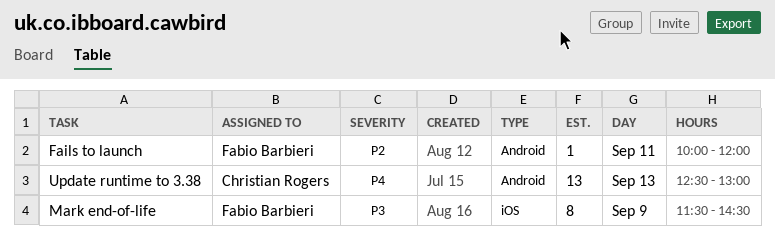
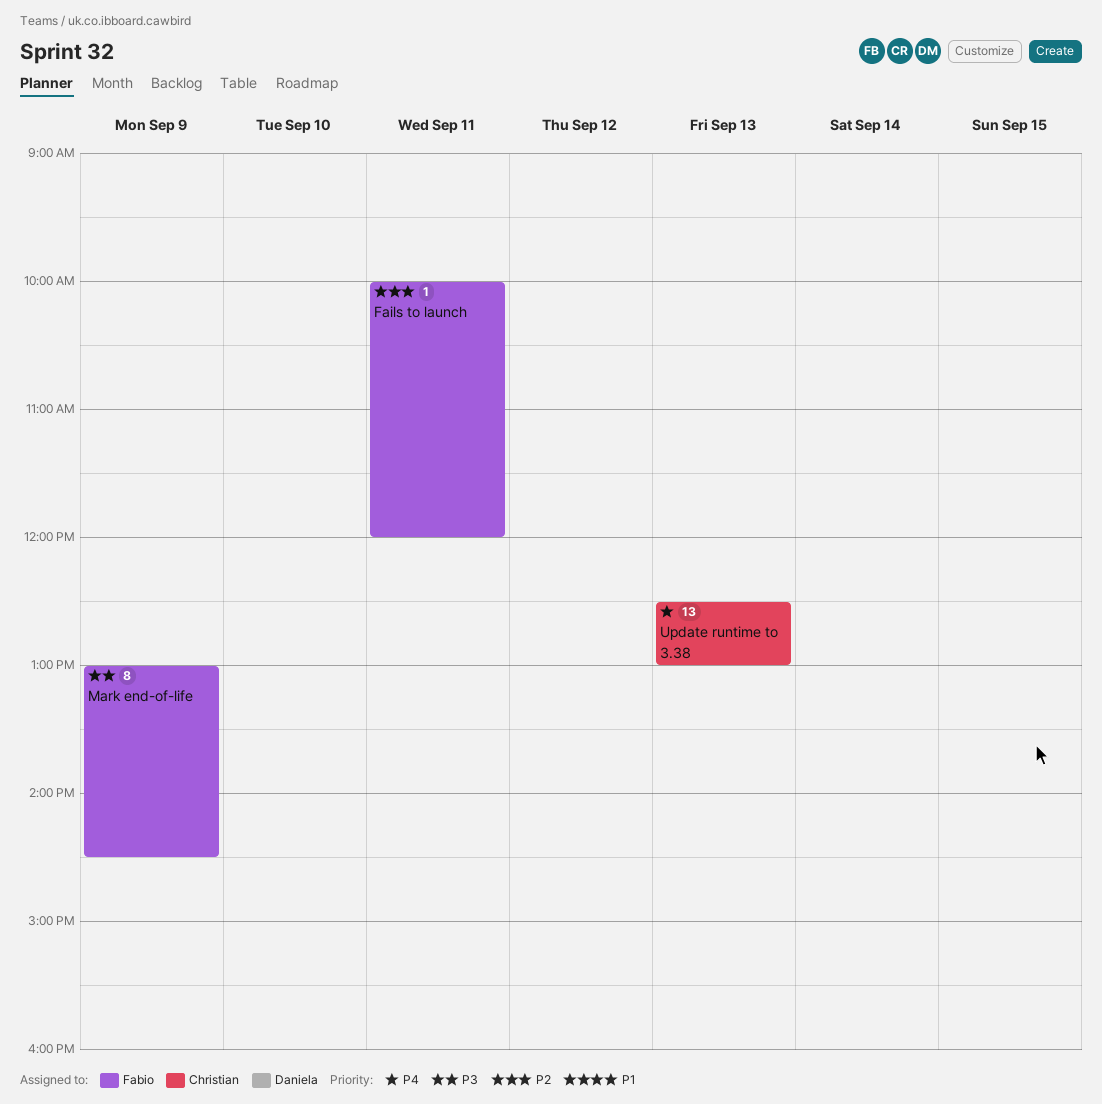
Mark end-of-life, begins: 11:30 -> 13:00

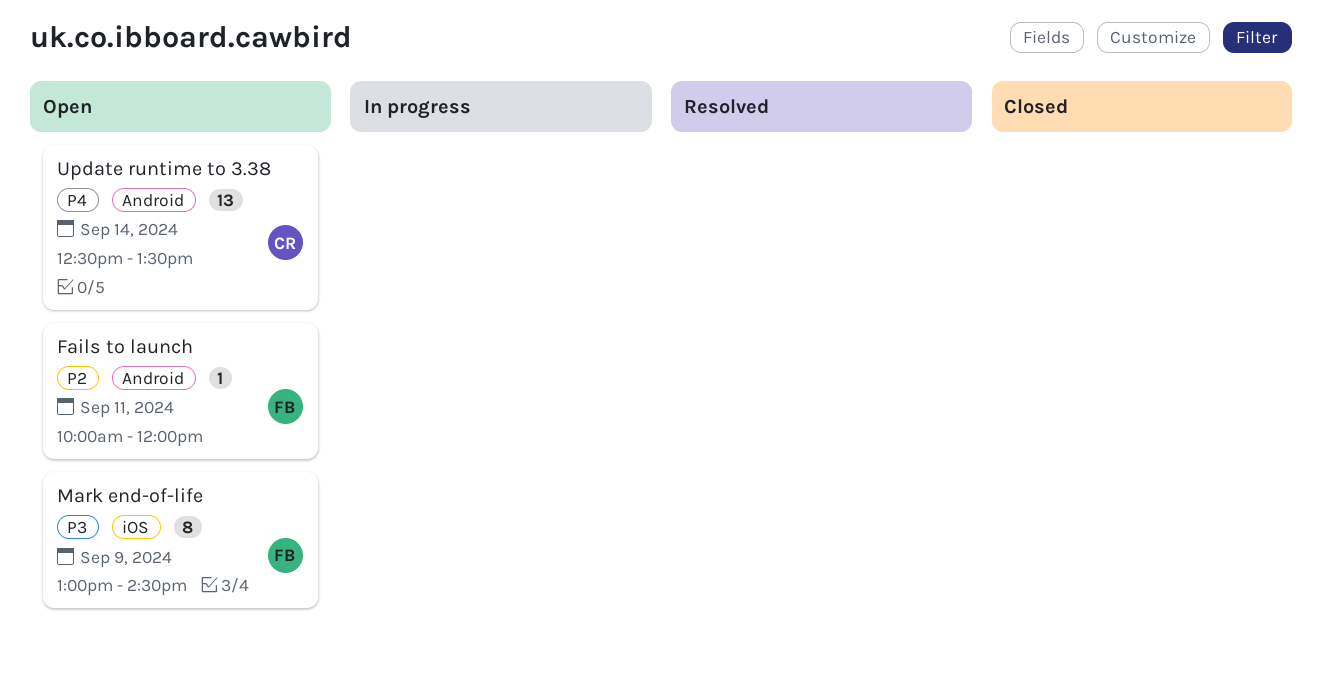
Update runtime to 3.38, day: Sep 13 -> Sep 14
Update runtime to 3.38, ends: 13:00 -> 13:30

